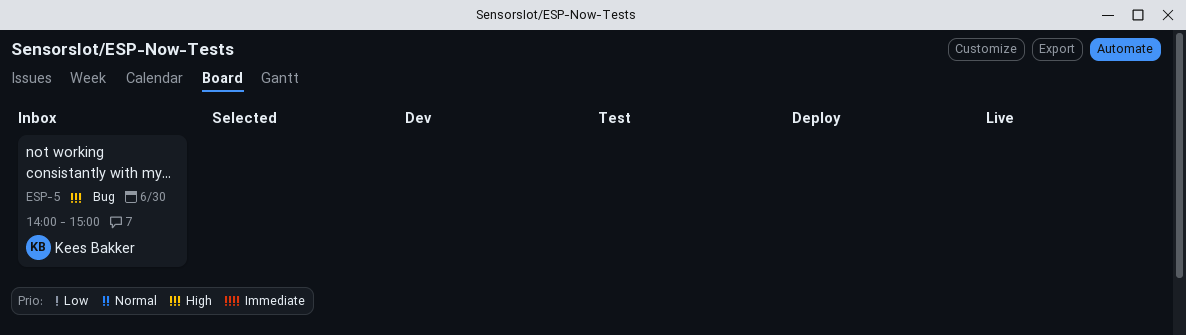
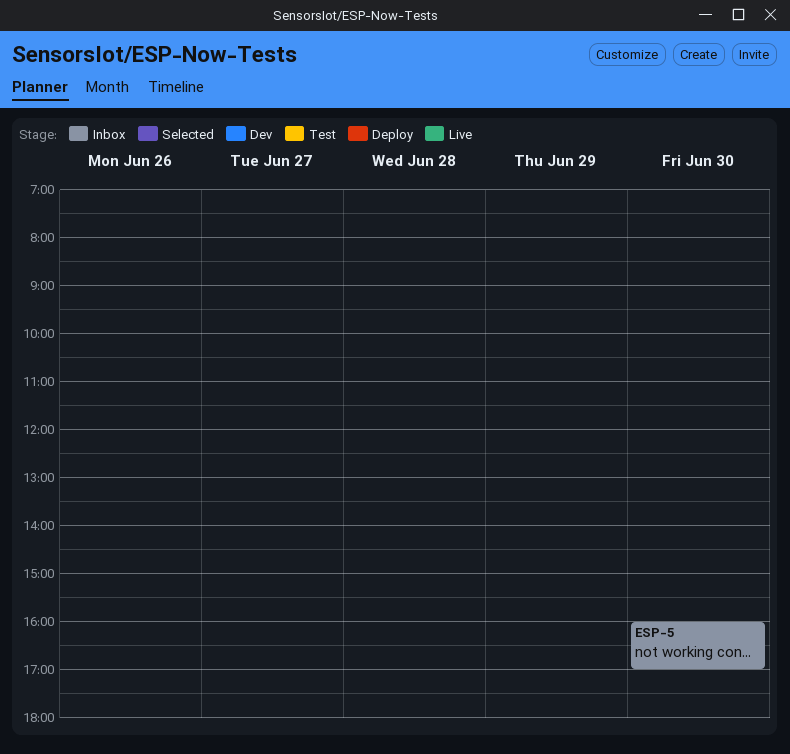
ESP-5, begins: 14:00 -> 16:00
ESP-5, ends: 15:00 -> 17:00

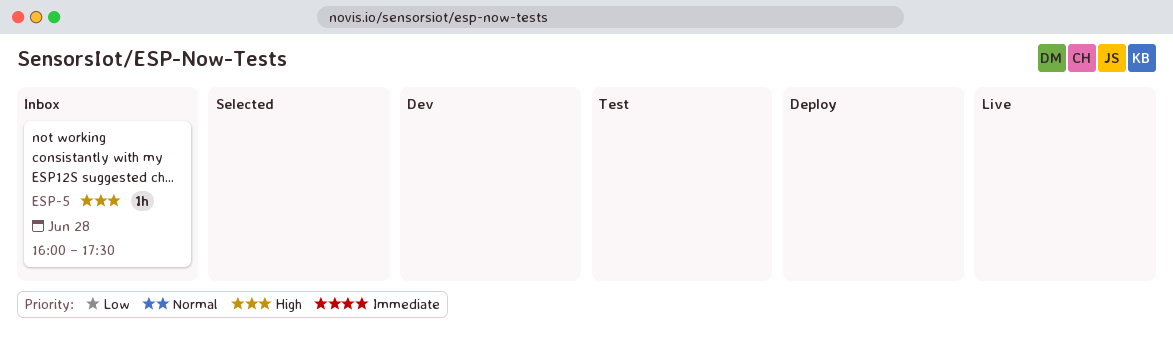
ESP-5, day: Jun 30 -> Jun 28
ESP-5, ends: 17:00 -> 17:30

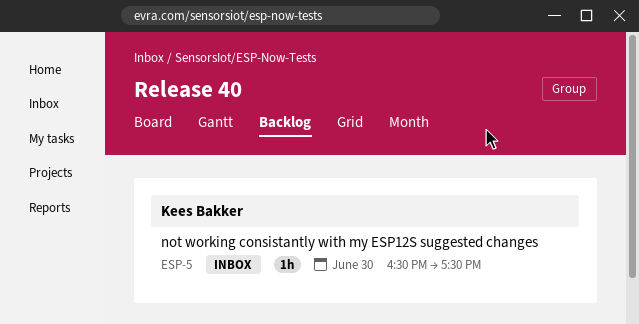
ESP-5, day: Jun 28 -> Jun 30
ESP-5, begins: 16:00 -> 16:30

